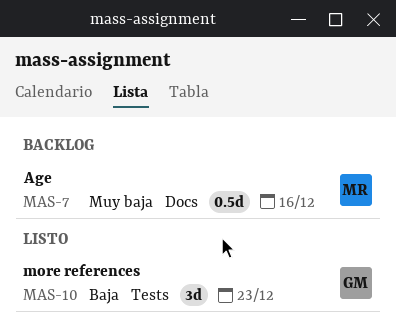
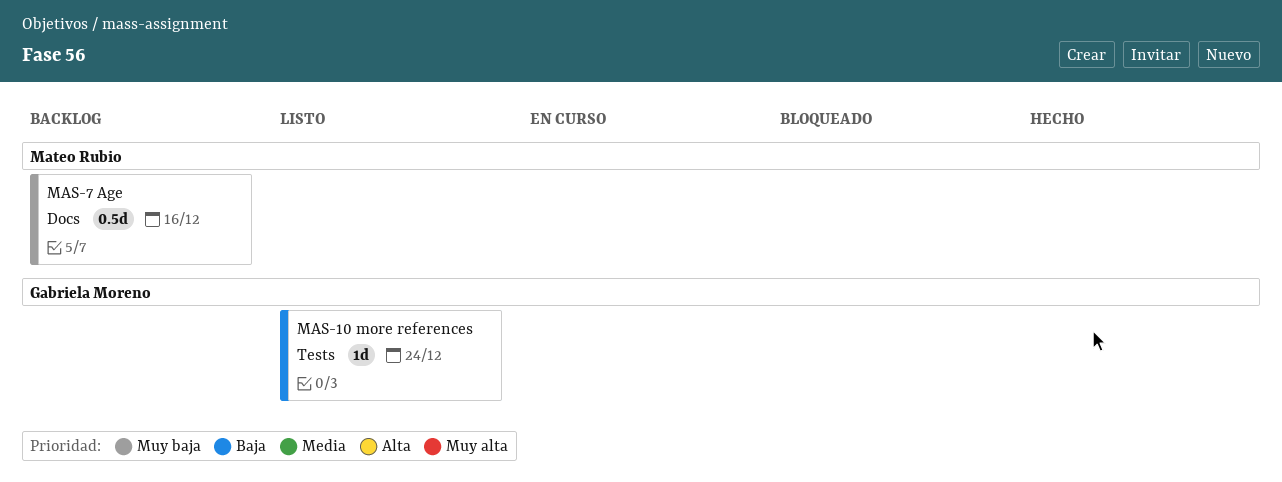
MAS-10, estimate: 3d -> 1d
MAS-10, due: Dec 23 -> Dec 24

